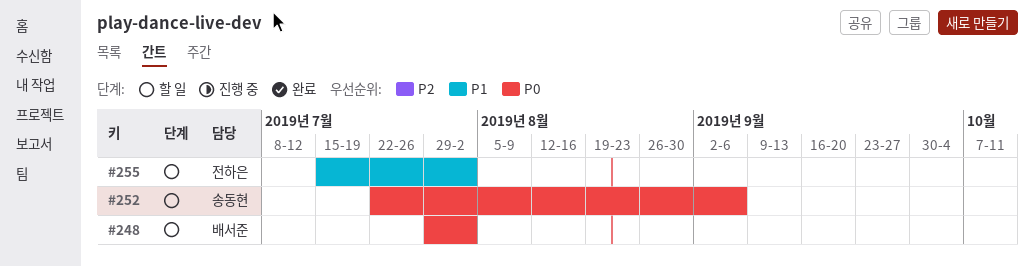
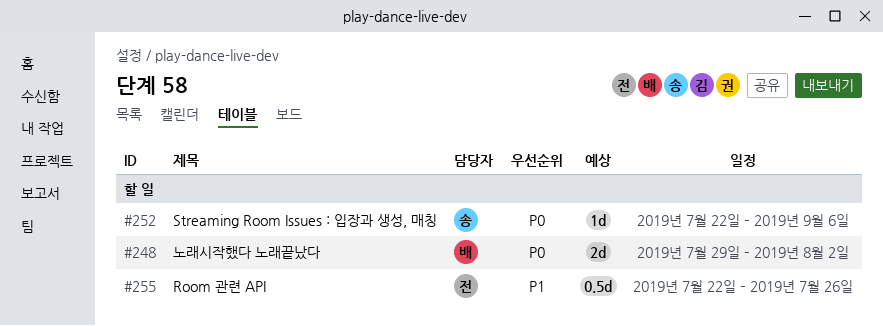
#255, start: Jul 15 -> Jul 22
#255, due: Aug 2 -> Jul 26

